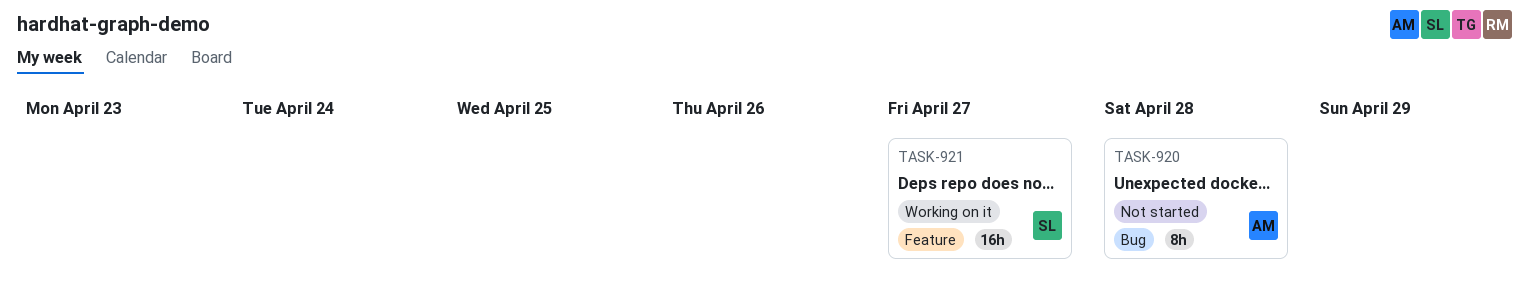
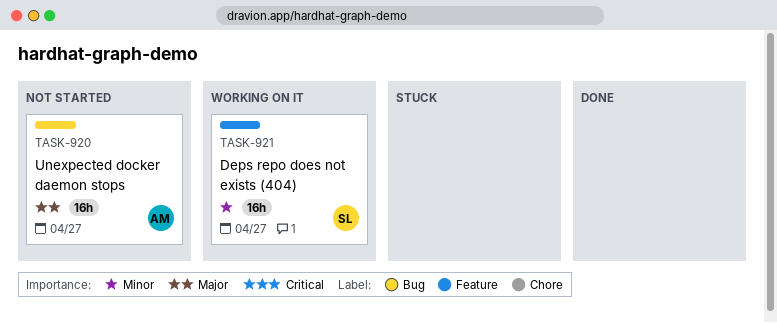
TASK-920, estimate: 8h -> 16h
TASK-920, due: Apr 28 -> Apr 27

